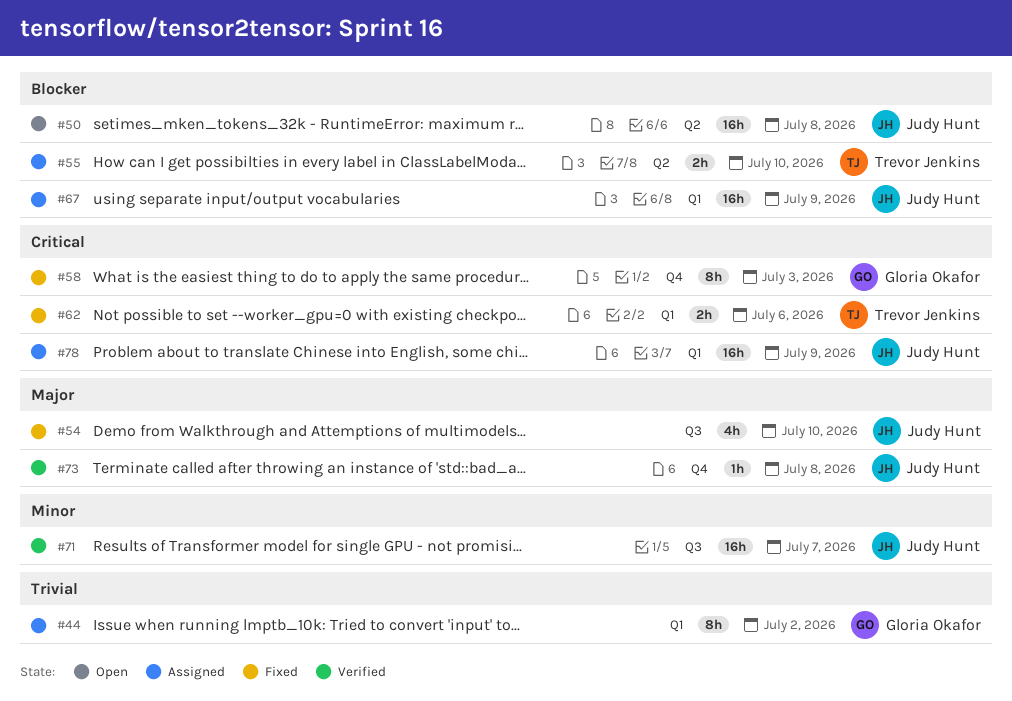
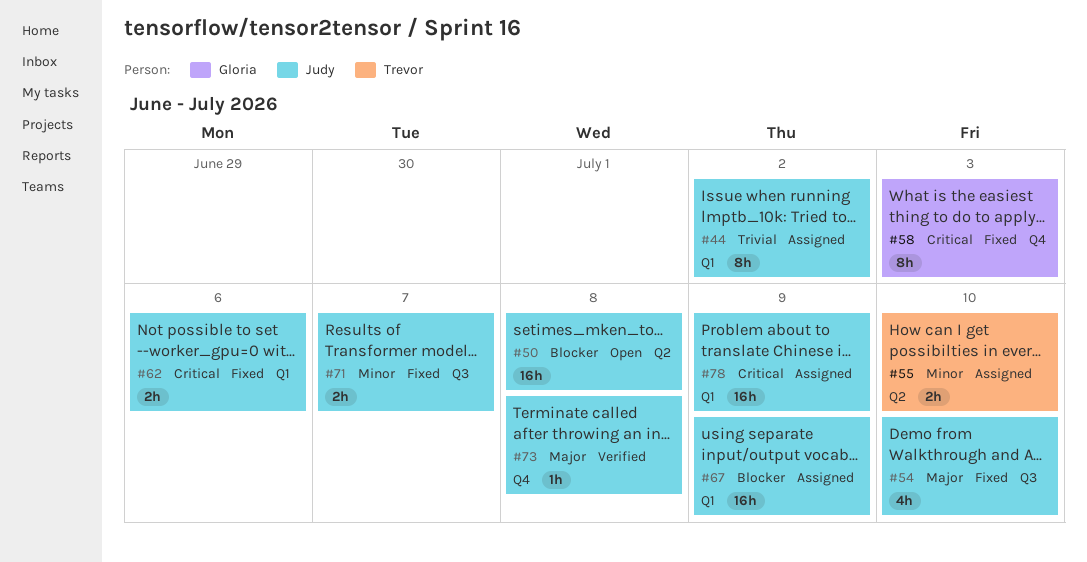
#44, owner: Gloria Okafor -> Judy Hunt
#55, priority: Blocker -> Minor
#62, owner: Trevor Jenkins -> Judy Hunt
#71, status: Verified -> Fixed
#71, estimate: 16h -> 2h

